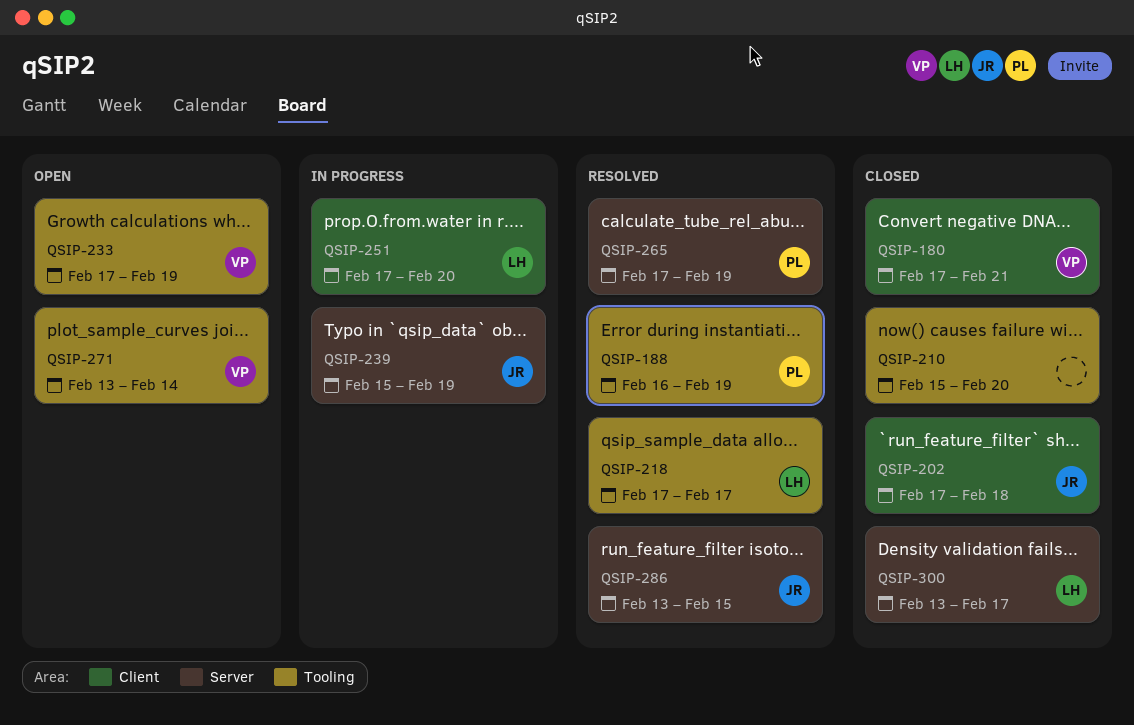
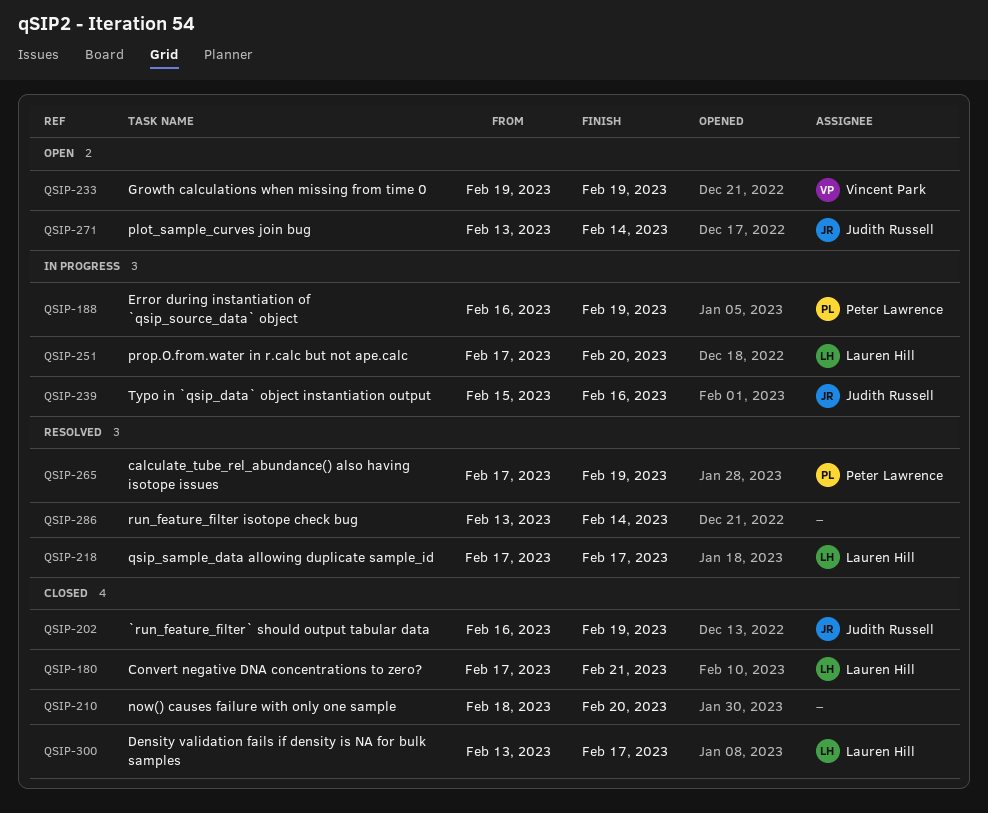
QSIP-180, owner: Vincent Park -> Lauren Hill
QSIP-188, status: Resolved -> In progress
QSIP-202, start: Feb 17 -> Feb 16
QSIP-202, due: Feb 18 -> Feb 19
QSIP-210, start: Feb 15 -> Feb 18
QSIP-233, start: Feb 17 -> Feb 19
QSIP-239, due: Feb 19 -> Feb 16
QSIP-271, owner: Vincent Park -> Judith Russell
QSIP-286, owner: Judith Russell -> none
QSIP-286, due: Feb 15 -> Feb 14

